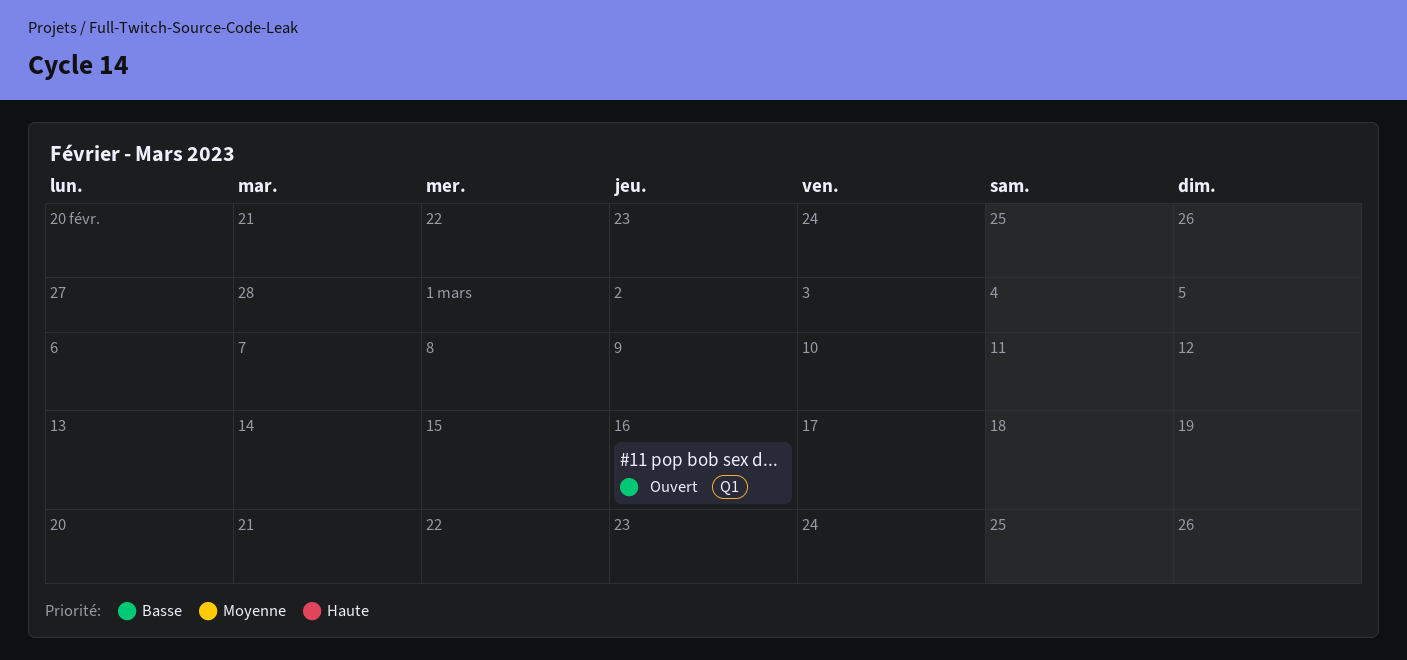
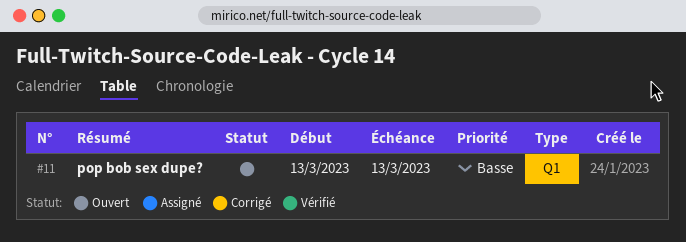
#11, due: Mar 16 -> Mar 13

